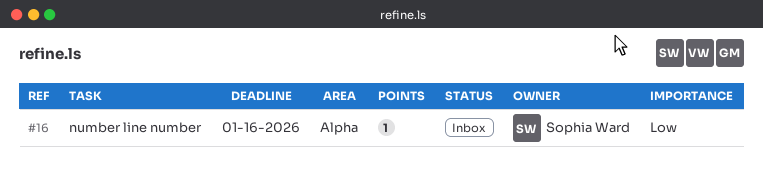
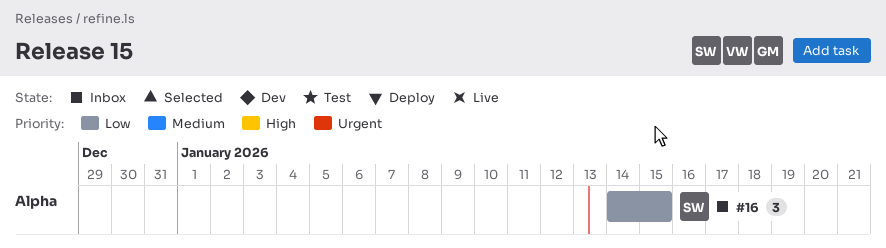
#16, estimate: 1 -> 3
#16, due: Jan 16 -> Jan 15

